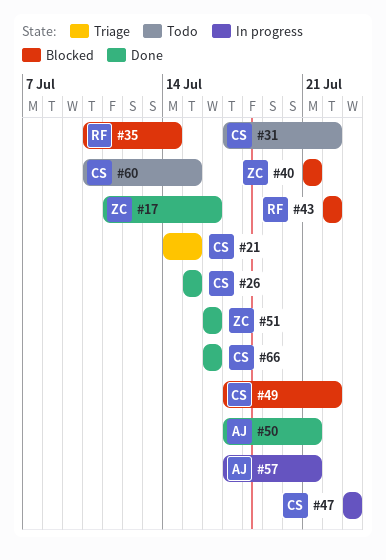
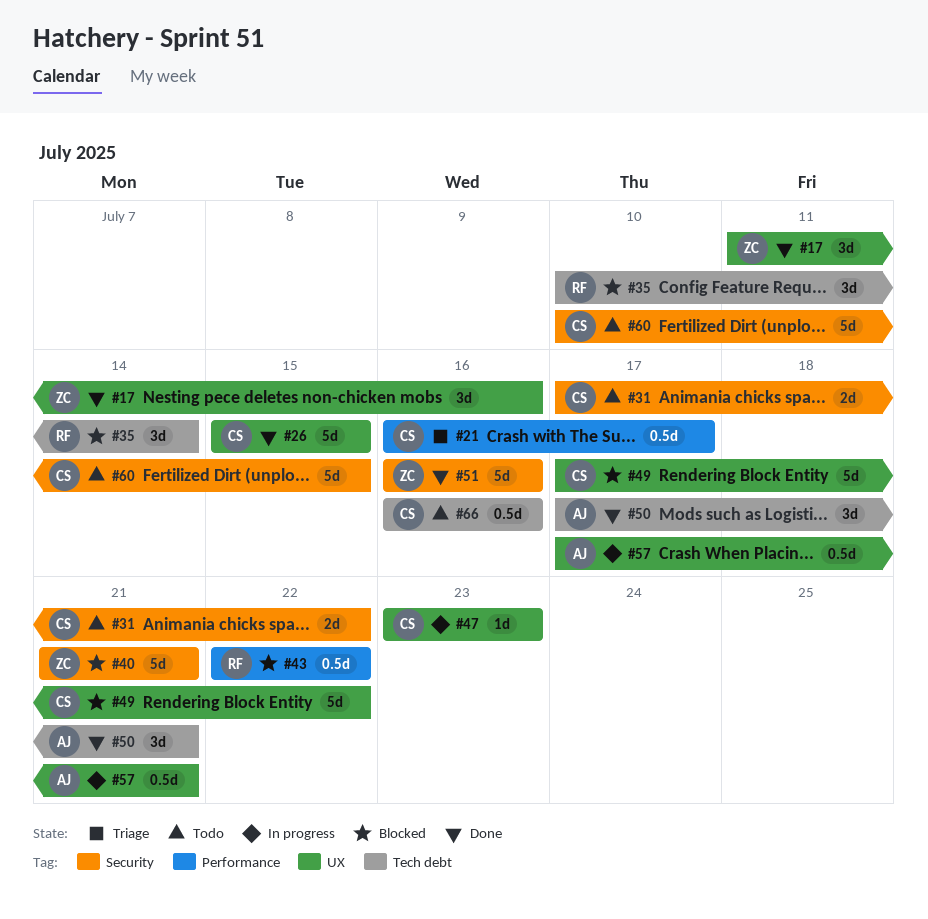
#21, start: Jul 14 -> Jul 16
#21, due: Jul 15 -> Jul 17
#66, status: Done -> Todo

